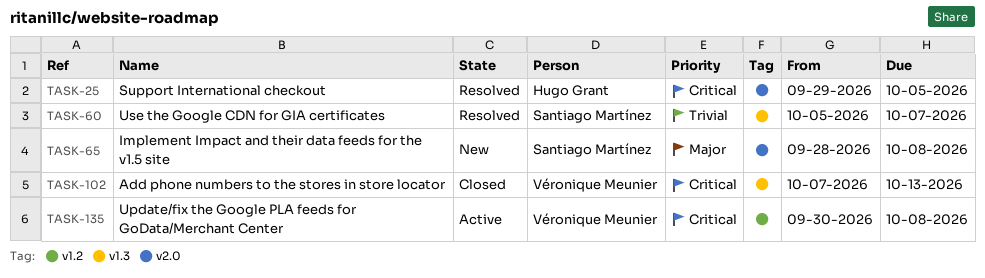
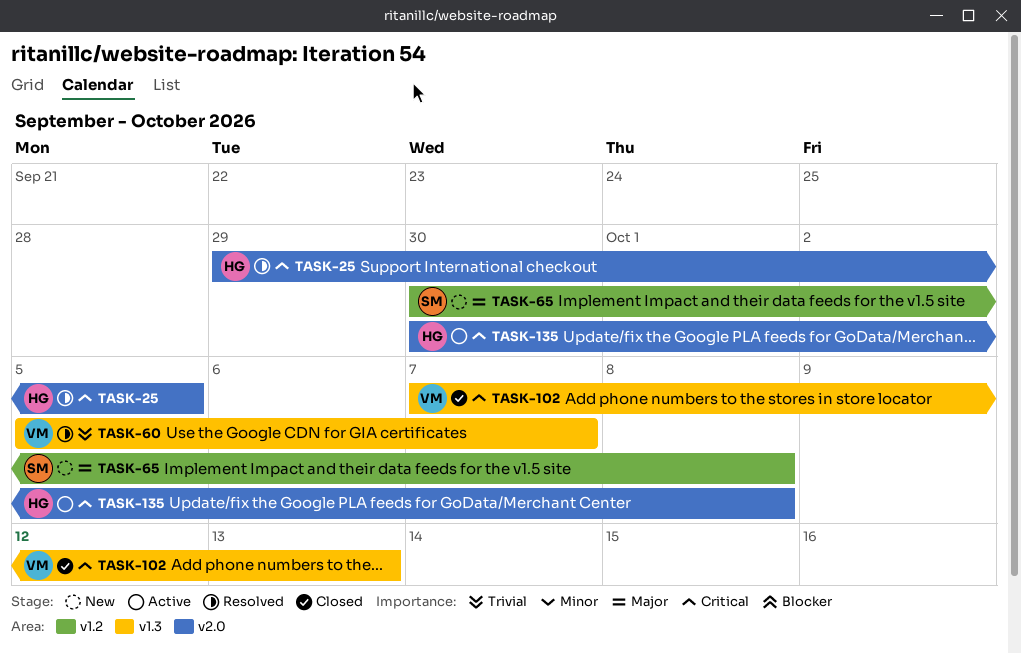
TASK-60, owner: Santiago Martínez -> Véronique Meunier
TASK-65, label: v2.0 -> v1.2
TASK-65, start: Sep 28 -> Sep 30
TASK-135, owner: Véronique Meunier -> Hugo Grant
TASK-135, label: v1.2 -> v2.0

